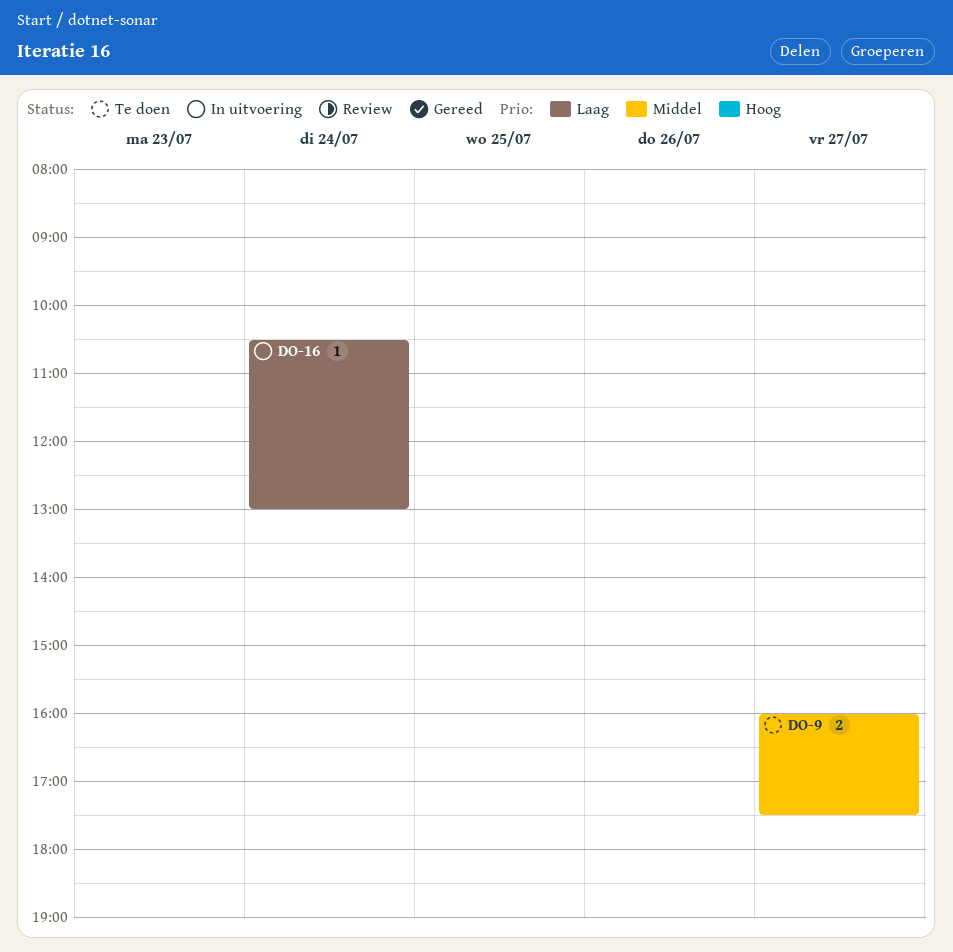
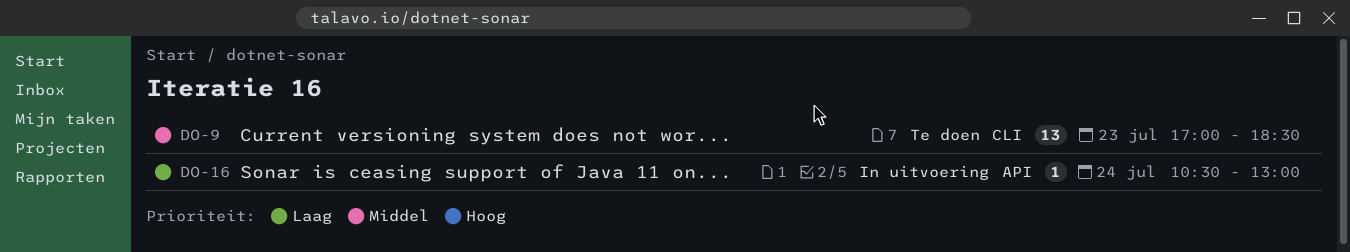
DO-9, estimate: 2 -> 13
DO-9, day: Jul 27 -> Jul 23
DO-9, begins: 16:00 -> 17:00
DO-9, ends: 17:30 -> 18:30

